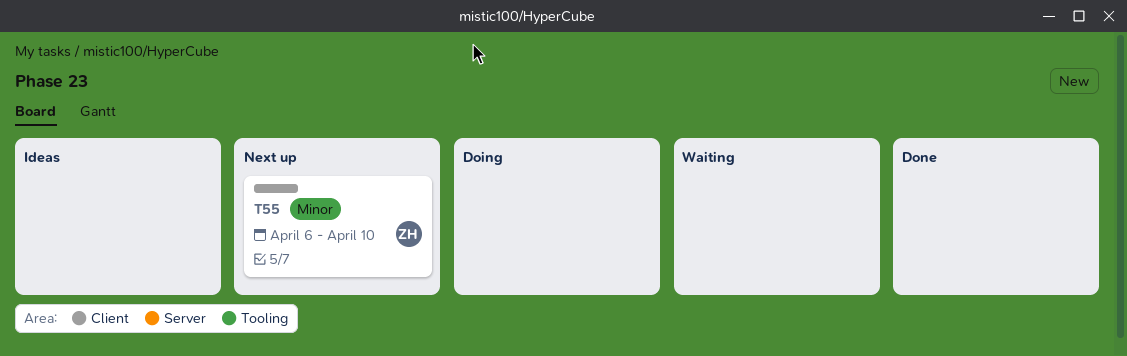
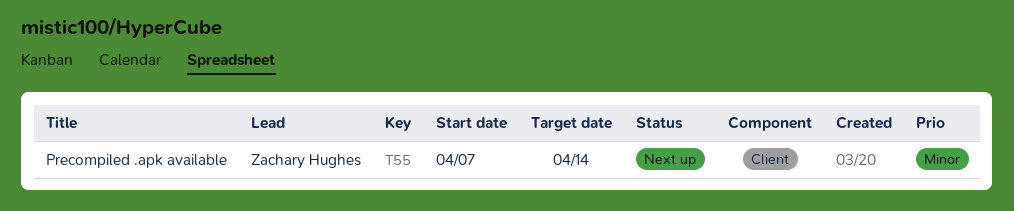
T55, start: Apr 6 -> Apr 7
T55, due: Apr 10 -> Apr 14

